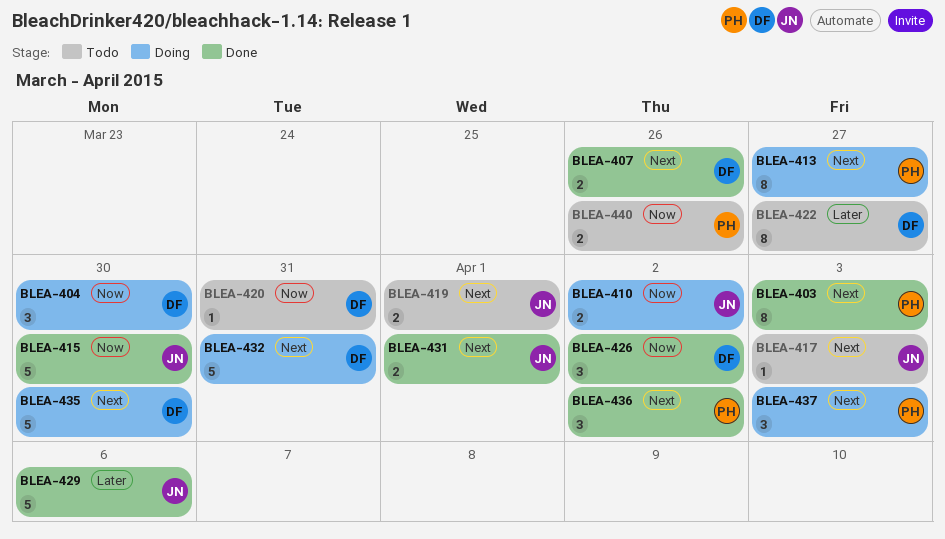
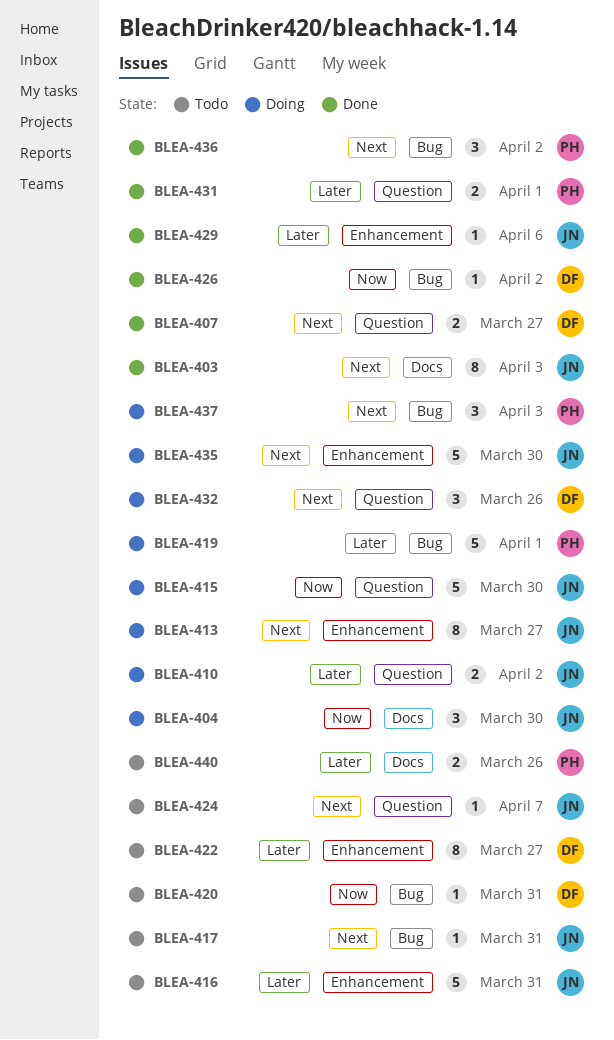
BLEA-403, owner: PH -> JN
BLEA-404, owner: DF -> JN
BLEA-407, due: Mar 26 -> Mar 27
BLEA-410, priority: Now -> Later
BLEA-413, owner: PH -> JN
BLEA-415, status: Done -> Doing
BLEA-416: none -> present
BLEA-417, due: Apr 3 -> Mar 31
BLEA-419, status: Todo -> Doing
BLEA-419, owner: JN -> PH
BLEA-419, priority: Next -> Later
BLEA-419, estimate: 2 -> 5
BLEA-424: none -> present
BLEA-426, estimate: 3 -> 1
BLEA-429, estimate: 5 -> 1
BLEA-431, owner: JN -> PH
BLEA-431, priority: Next -> Later
BLEA-432, estimate: 5 -> 3
BLEA-432, due: Mar 31 -> Mar 26
BLEA-435, owner: DF -> JN
BLEA-440, priority: Now -> Later

